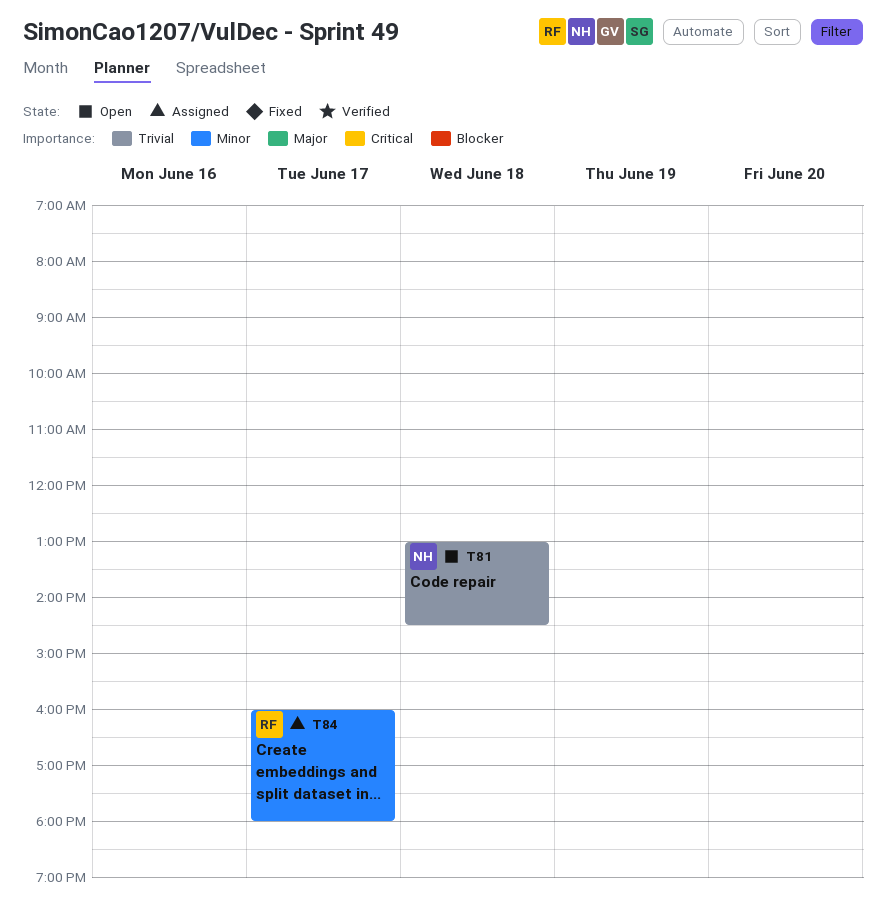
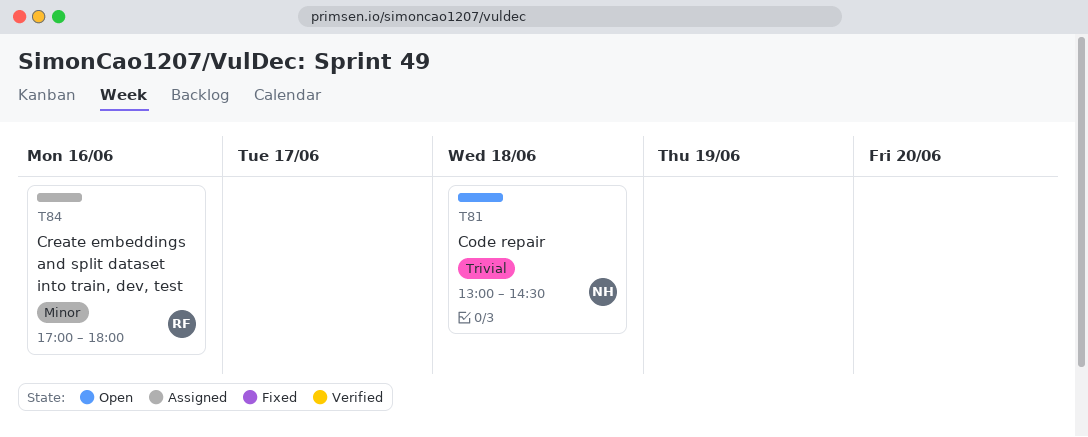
T84, day: Jun 17 -> Jun 16
T84, begins: 16:00 -> 17:00

